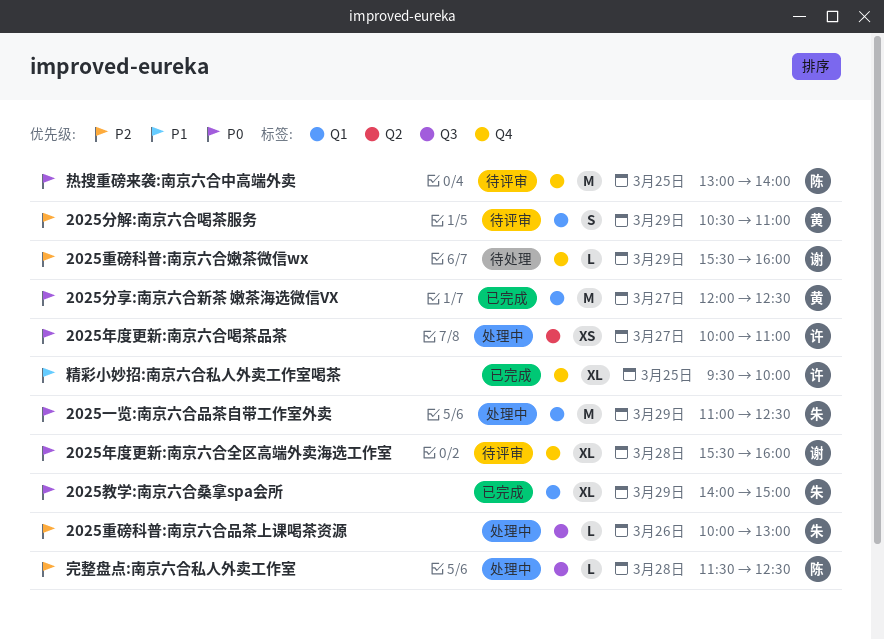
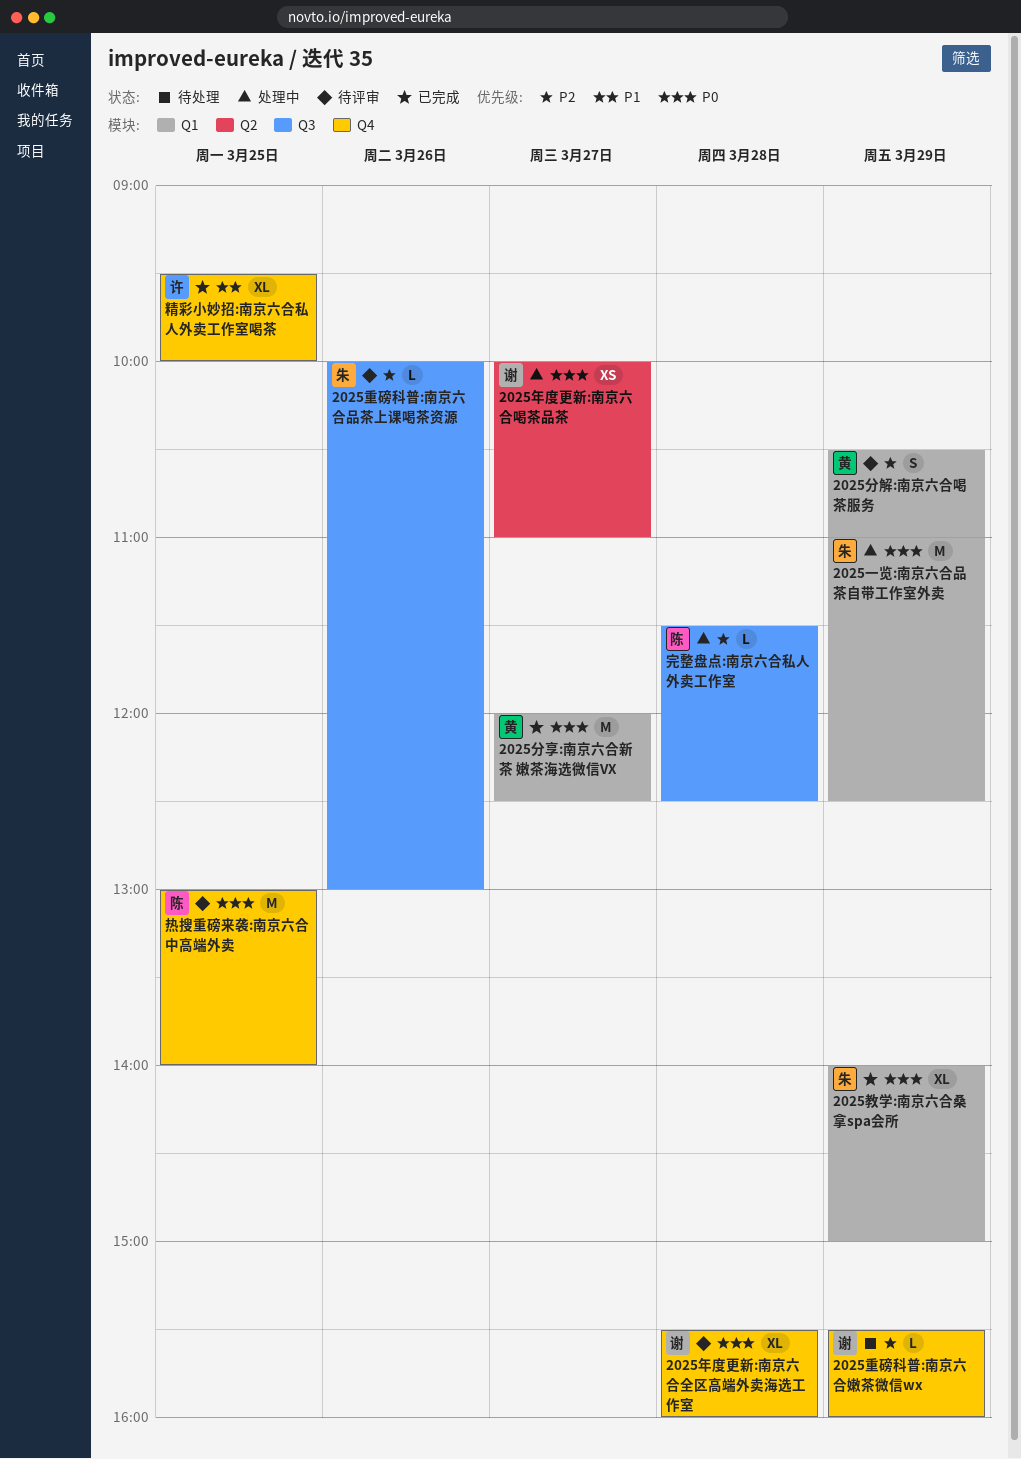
2025年度更新:南京六合喝茶品茶, owner: 许 -> 谢
2025重磅科普:南京六合品茶上课喝茶资源, status: 处理中 -> 待评审

